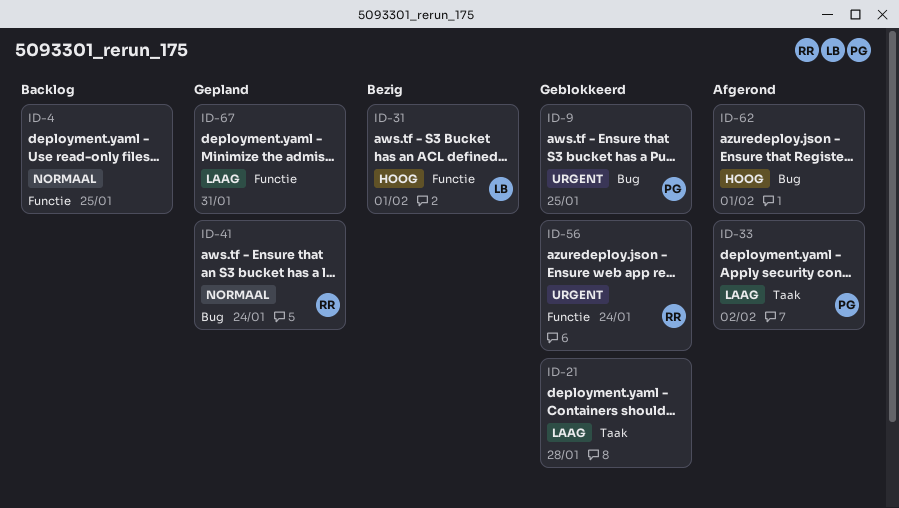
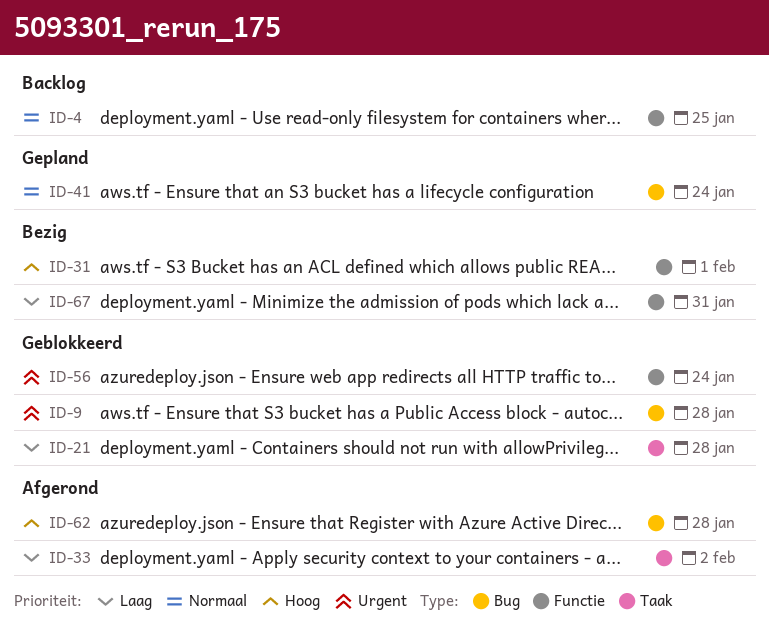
ID-9, due: Jan 25 -> Jan 28
ID-62, due: Feb 1 -> Jan 28
ID-67, status: Gepland -> Bezig

